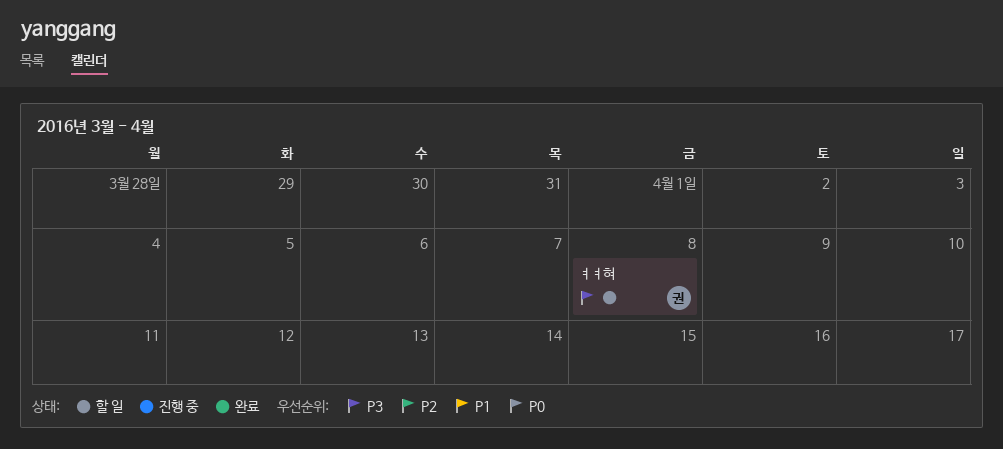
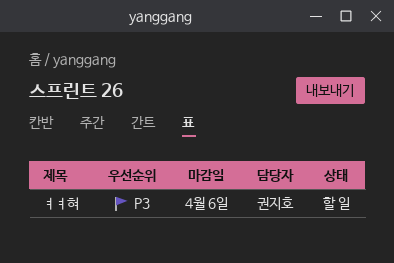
ㅕㅕ혀, due: Apr 8 -> Apr 6

